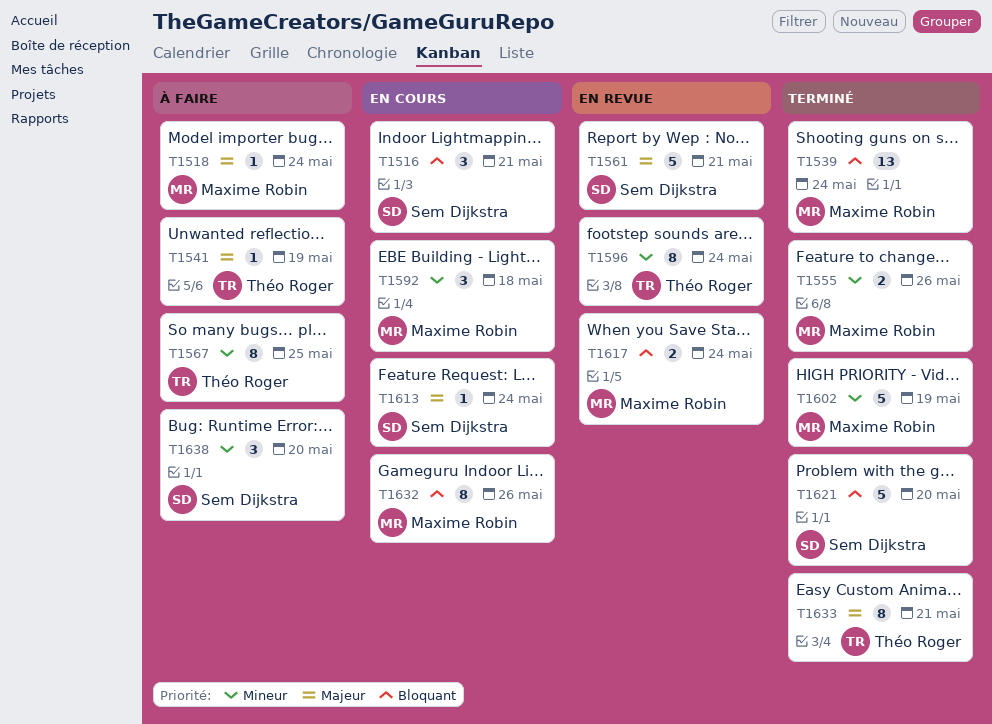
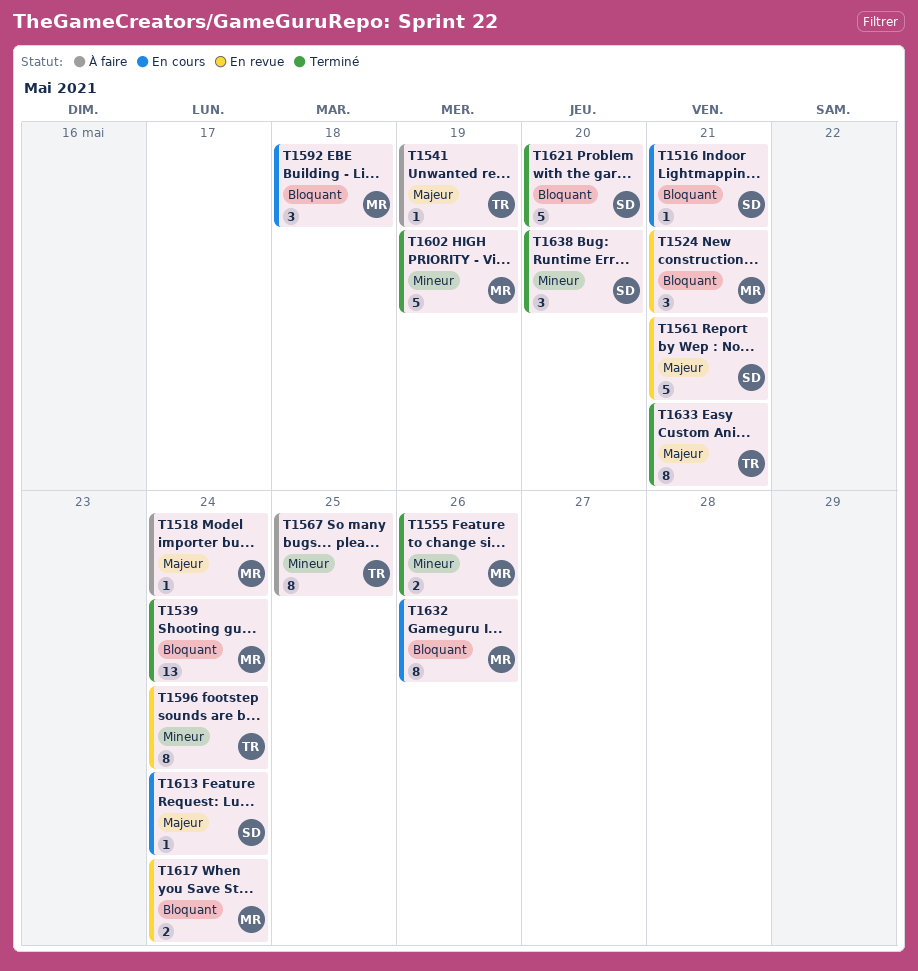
T1516, estimate: 3 -> 1
T1524: none -> present
T1592, priority: Mineur -> Bloquant
T1638, status: À faire -> Terminé

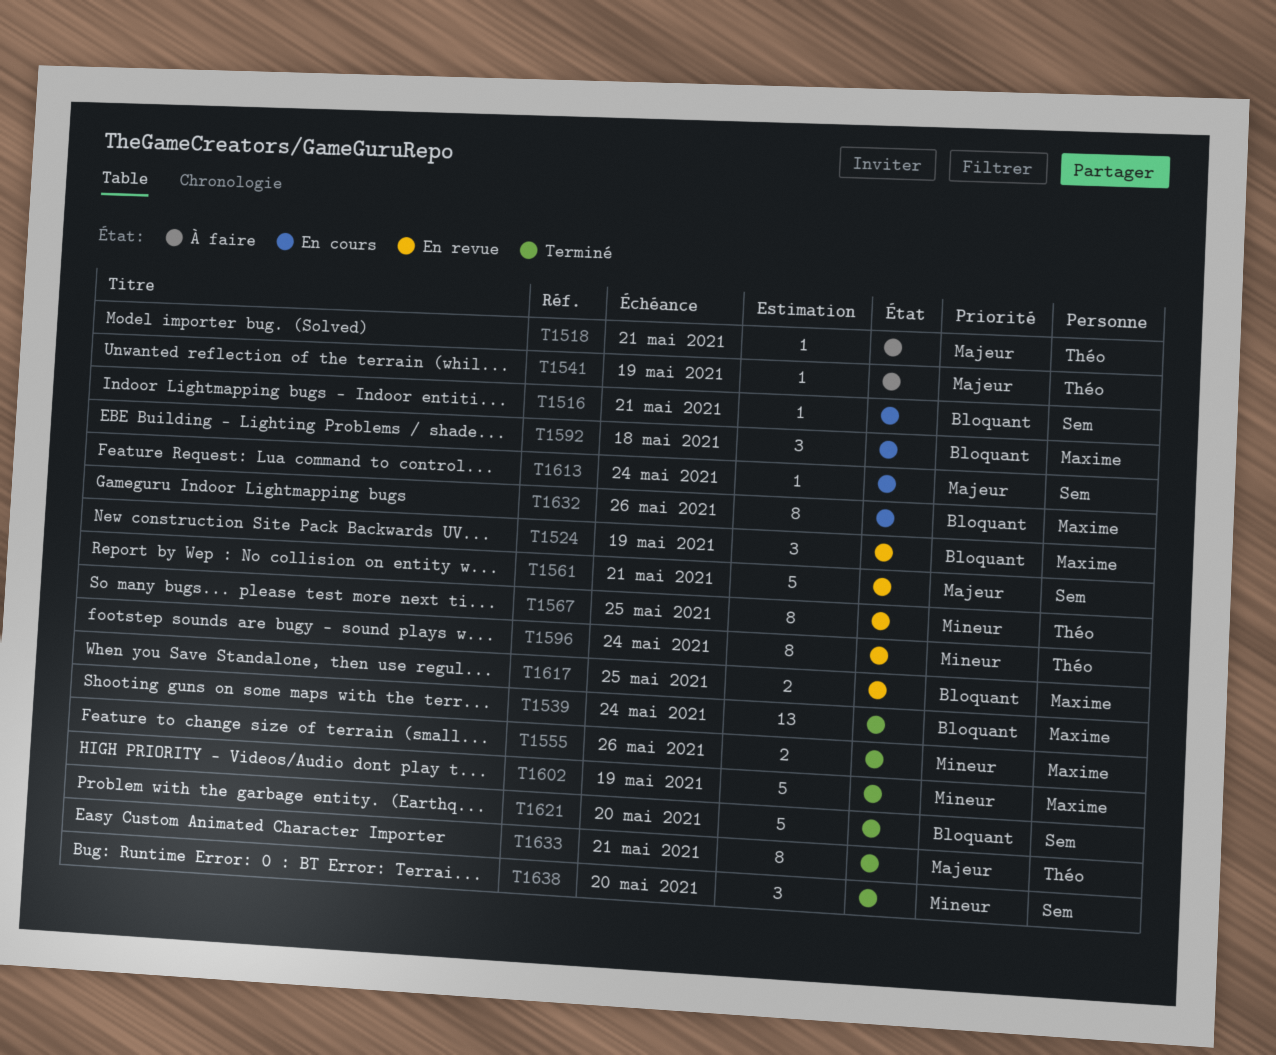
T1518, owner: Maxime -> Théo
T1518, due: May 24 -> May 21
T1524, due: May 21 -> May 19
T1567, status: À faire -> En revue
T1617, due: May 24 -> May 25

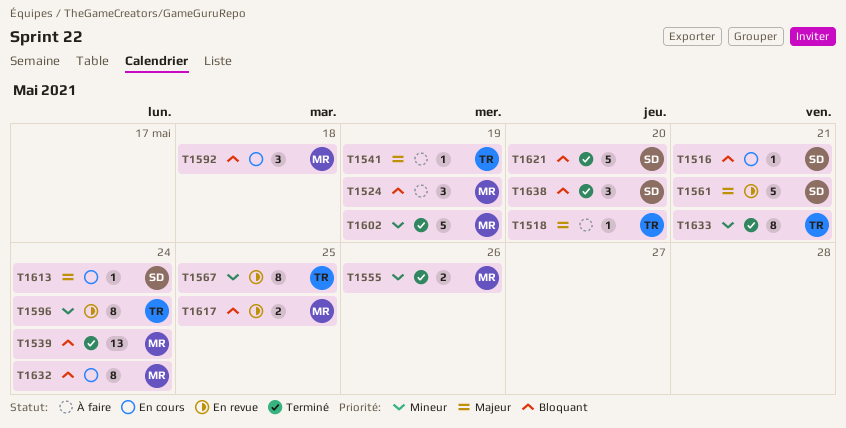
T1518, due: May 21 -> May 20
T1524, status: En revue -> À faire
T1632, due: May 26 -> May 24
T1633, priority: Majeur -> Mineur
T1638, priority: Mineur -> Bloquant

